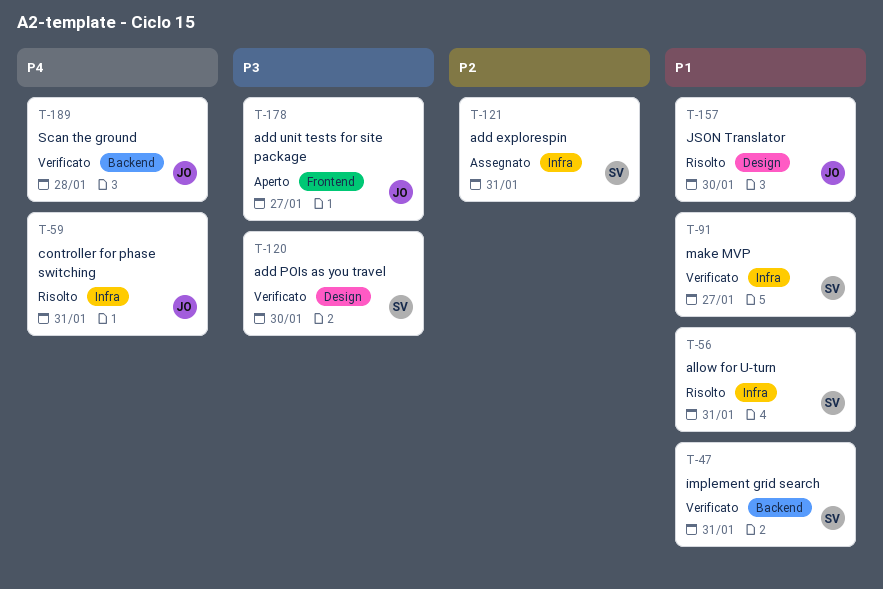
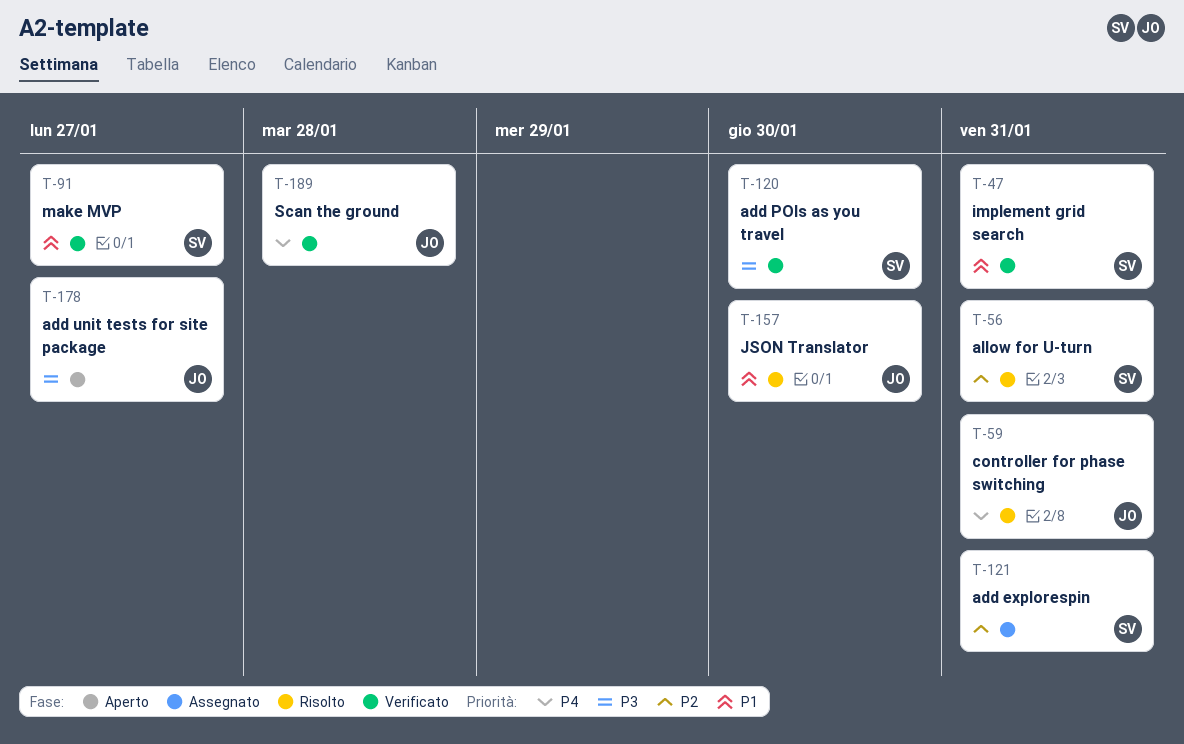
T-56, priority: P1 -> P2

